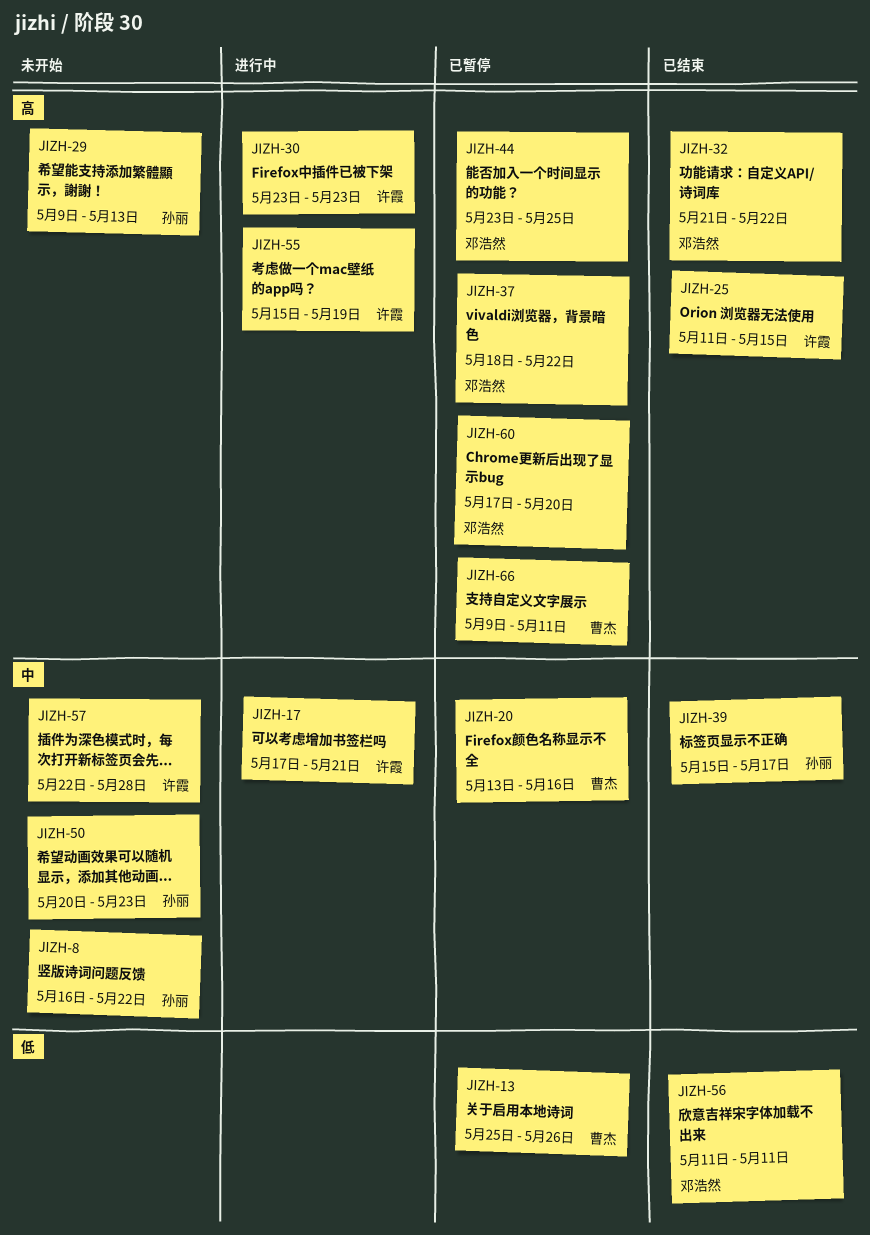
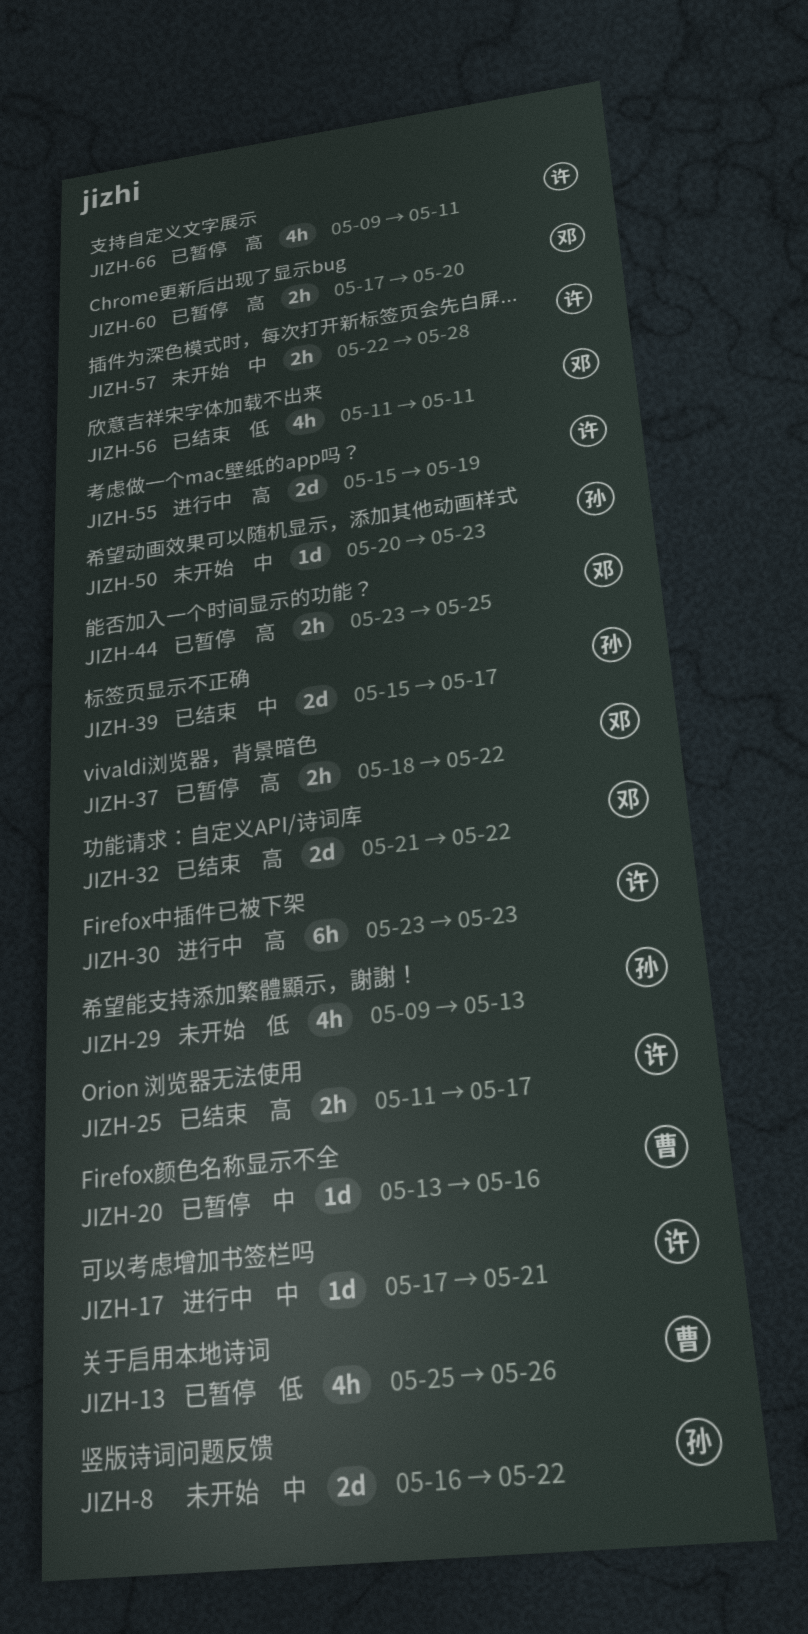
JIZH-25, due: May 15 -> May 17
JIZH-29, priority: 高 -> 低
JIZH-66, owner: 曹杰 -> 许霞

